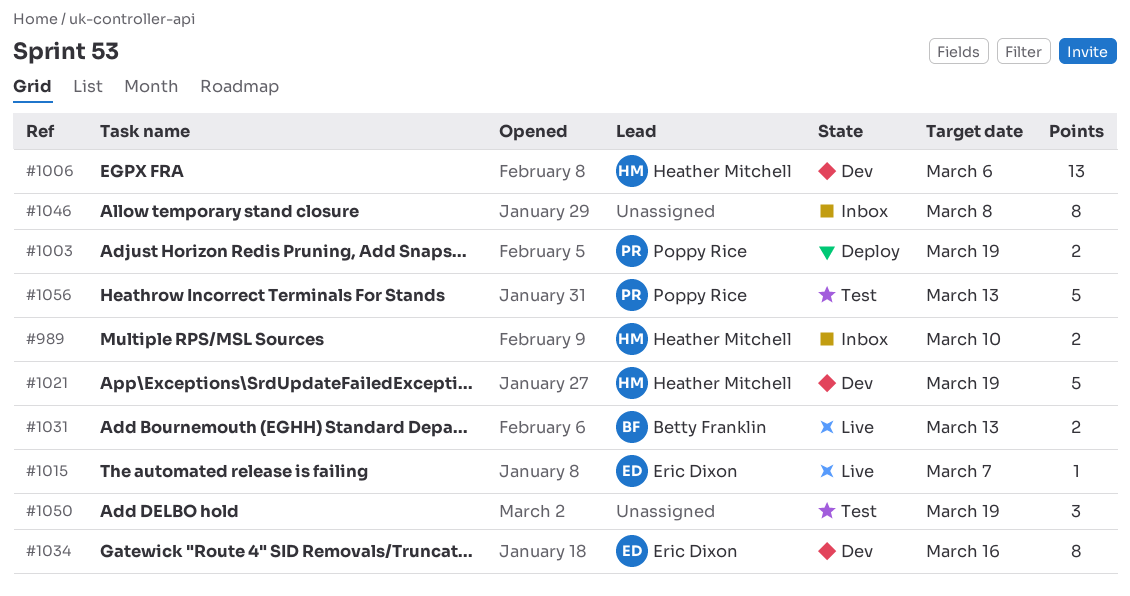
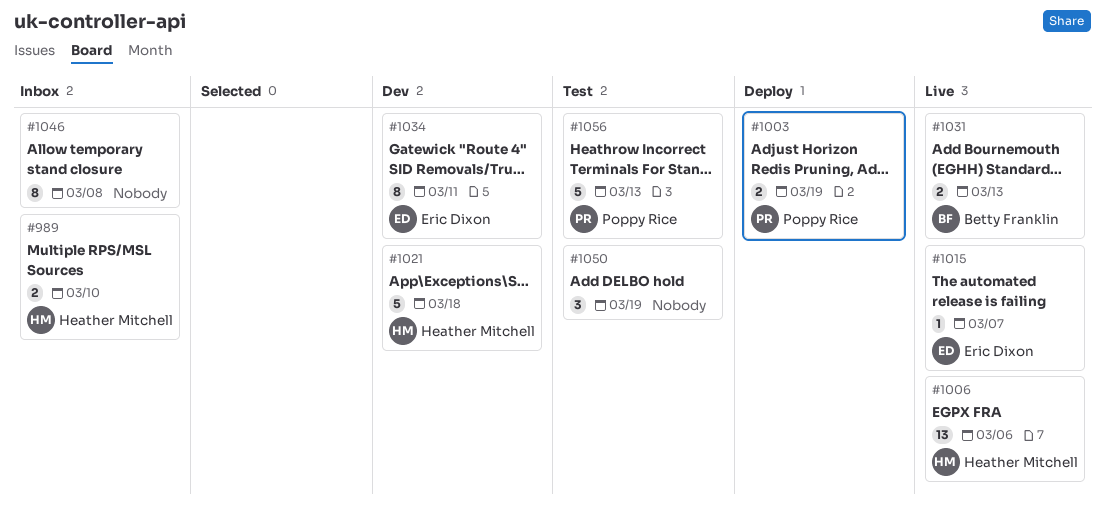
#1006, status: Dev -> Live
#1021, due: Mar 19 -> Mar 18
#1034, due: Mar 16 -> Mar 11

